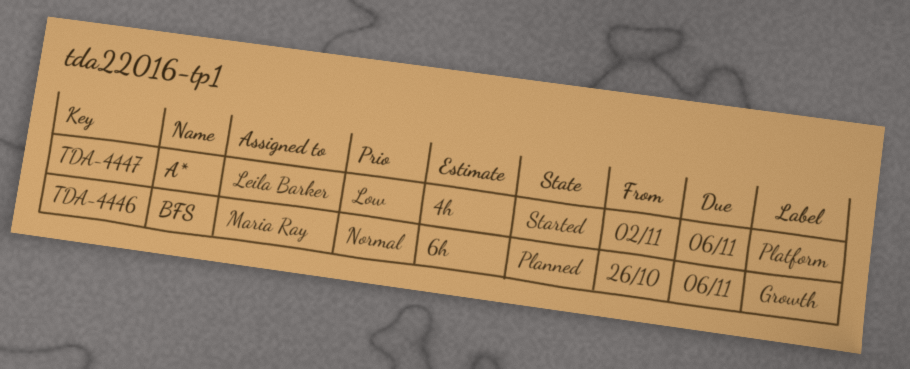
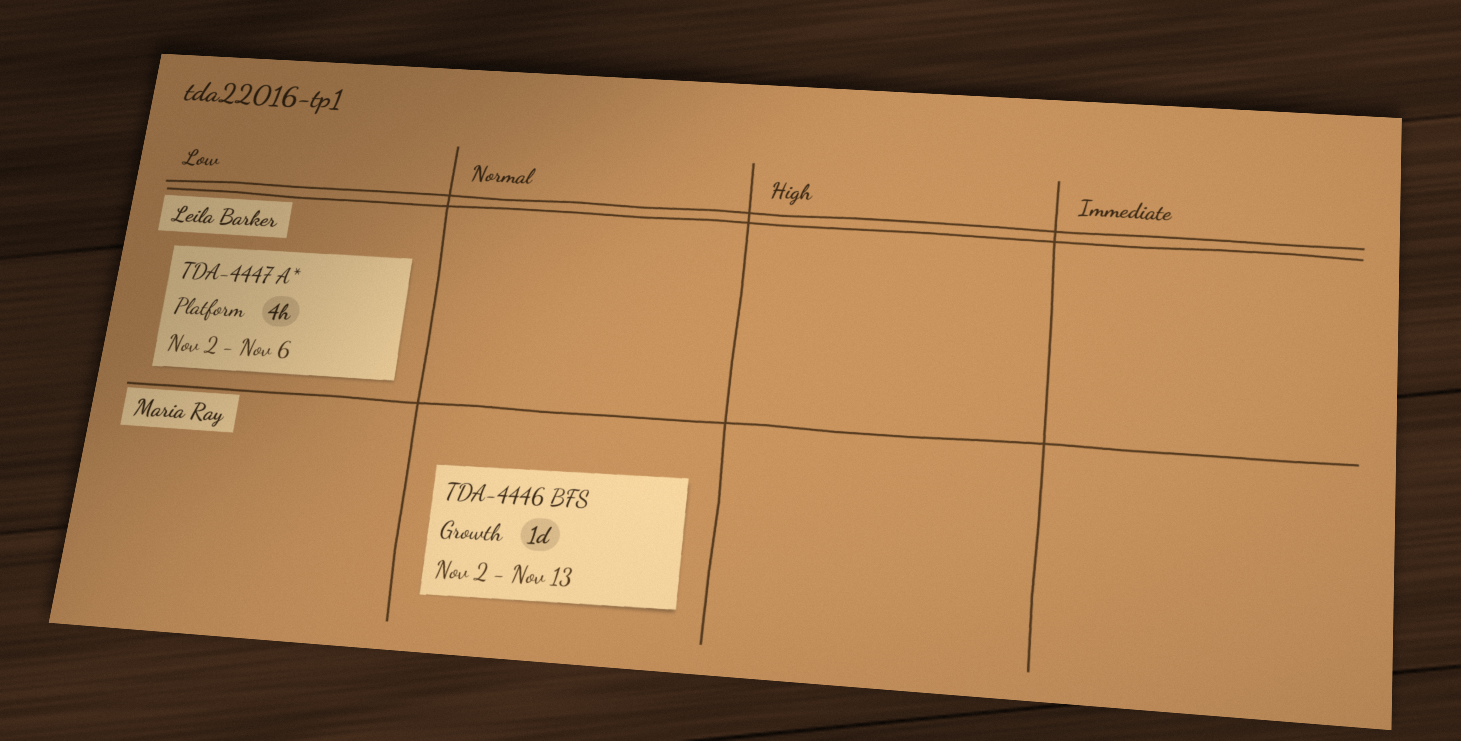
TDA-4446, estimate: 6h -> 1d
TDA-4446, start: Oct 26 -> Nov 2
TDA-4446, due: Nov 6 -> Nov 13

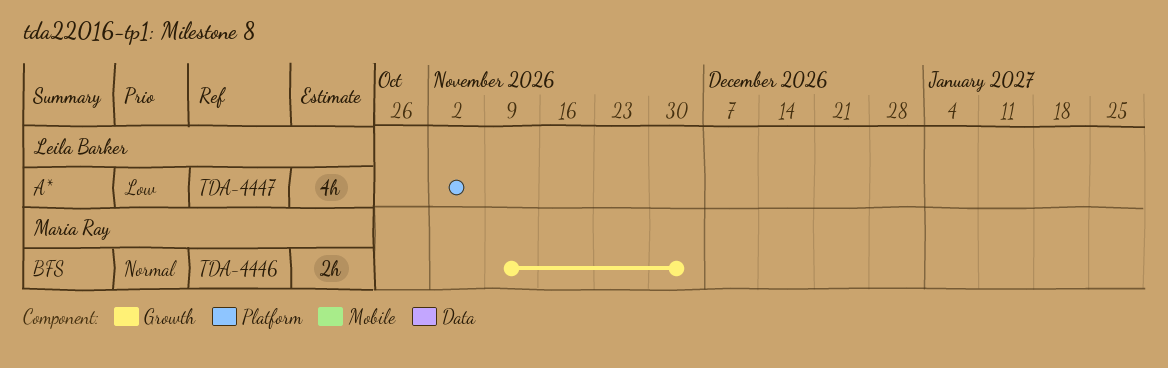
TDA-4446, estimate: 1d -> 2h
TDA-4446, start: Nov 2 -> Nov 9
TDA-4446, due: Nov 13 -> Dec 4

